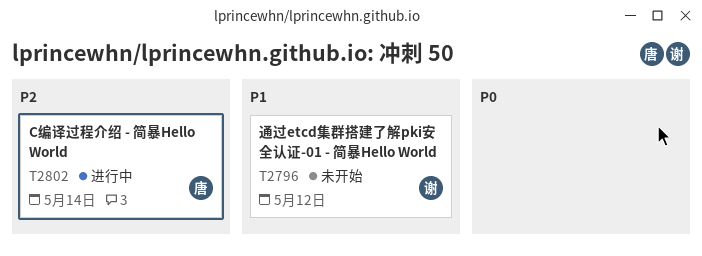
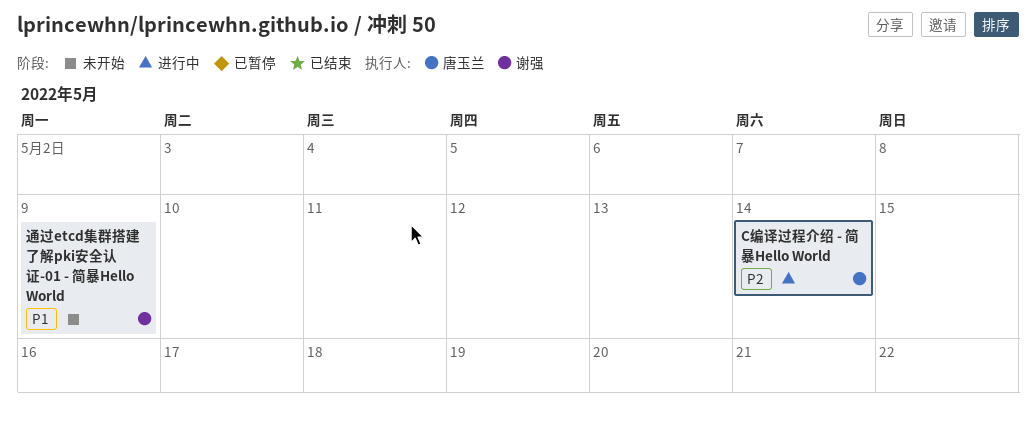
通过etcd集群搭建了解pki安全认证-01 - 简暴Hello World, due: May 12 -> May 9

